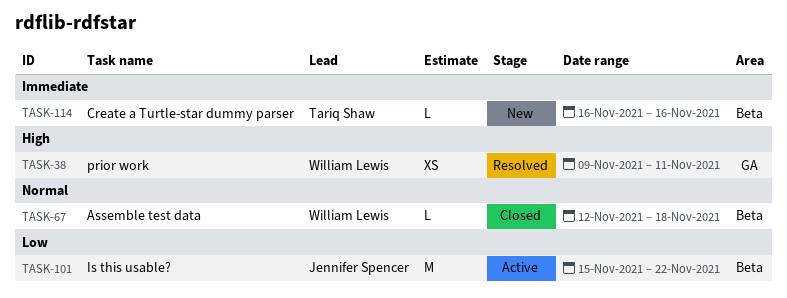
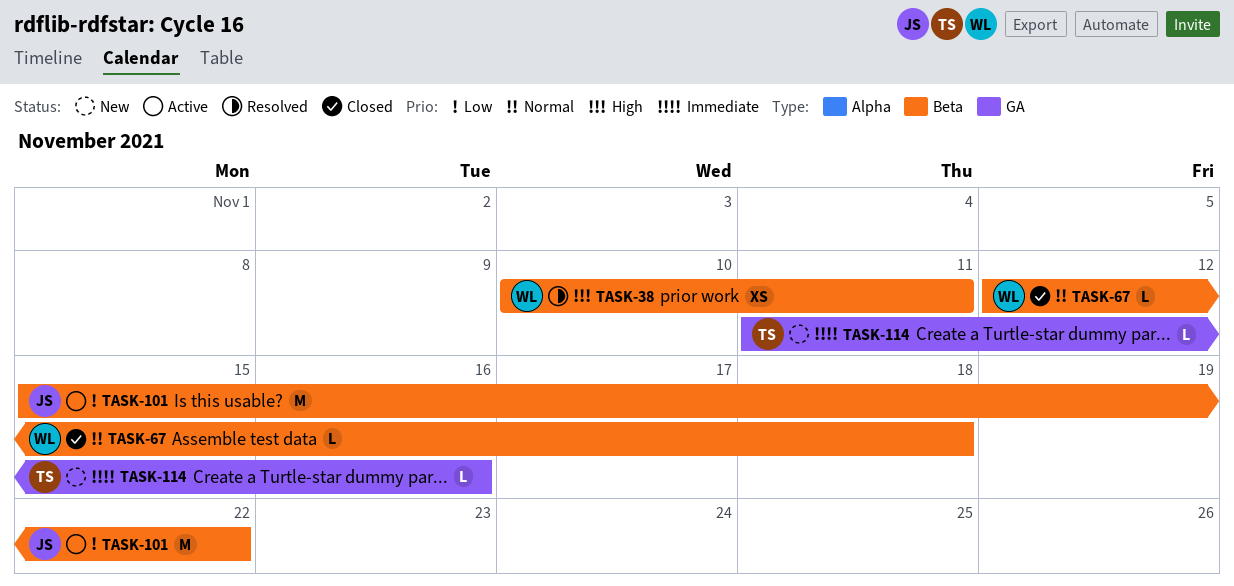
TASK-38, label: GA -> Beta
TASK-38, start: Nov 9 -> Nov 10
TASK-114, label: Beta -> GA
TASK-114, start: Nov 16 -> Nov 11

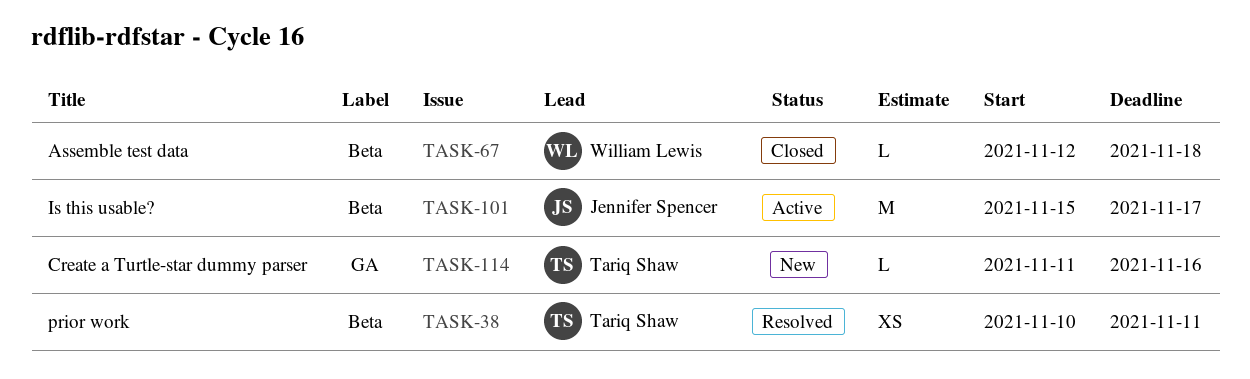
TASK-38, owner: William Lewis -> Tariq Shaw
TASK-101, due: Nov 22 -> Nov 17

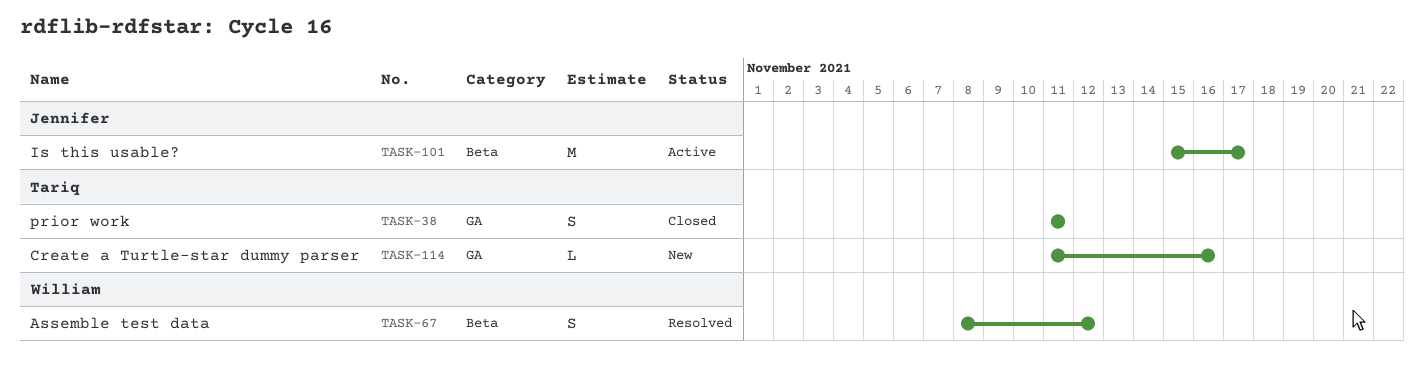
TASK-38, status: Resolved -> Closed
TASK-38, label: Beta -> GA
TASK-38, estimate: XS -> S
TASK-38, start: Nov 10 -> Nov 11
TASK-67, status: Closed -> Resolved
TASK-67, estimate: L -> S
TASK-67, start: Nov 12 -> Nov 8
TASK-67, due: Nov 18 -> Nov 12

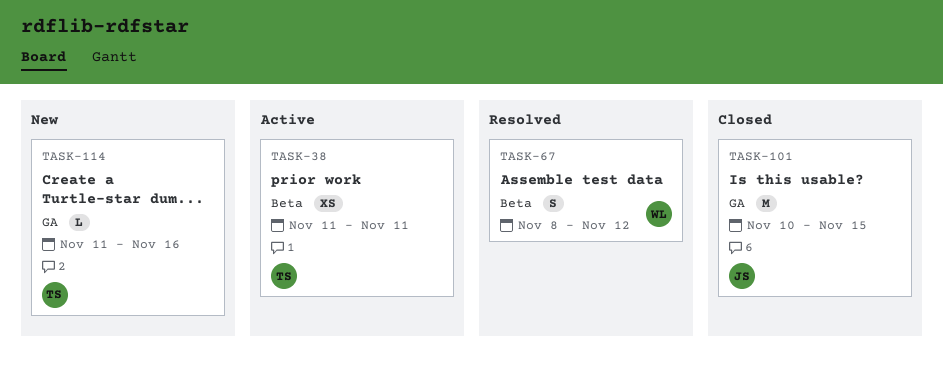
TASK-38, status: Closed -> Active
TASK-38, label: GA -> Beta
TASK-38, estimate: S -> XS
TASK-101, status: Active -> Closed
TASK-101, label: Beta -> GA
TASK-101, start: Nov 15 -> Nov 10
TASK-101, due: Nov 17 -> Nov 15

